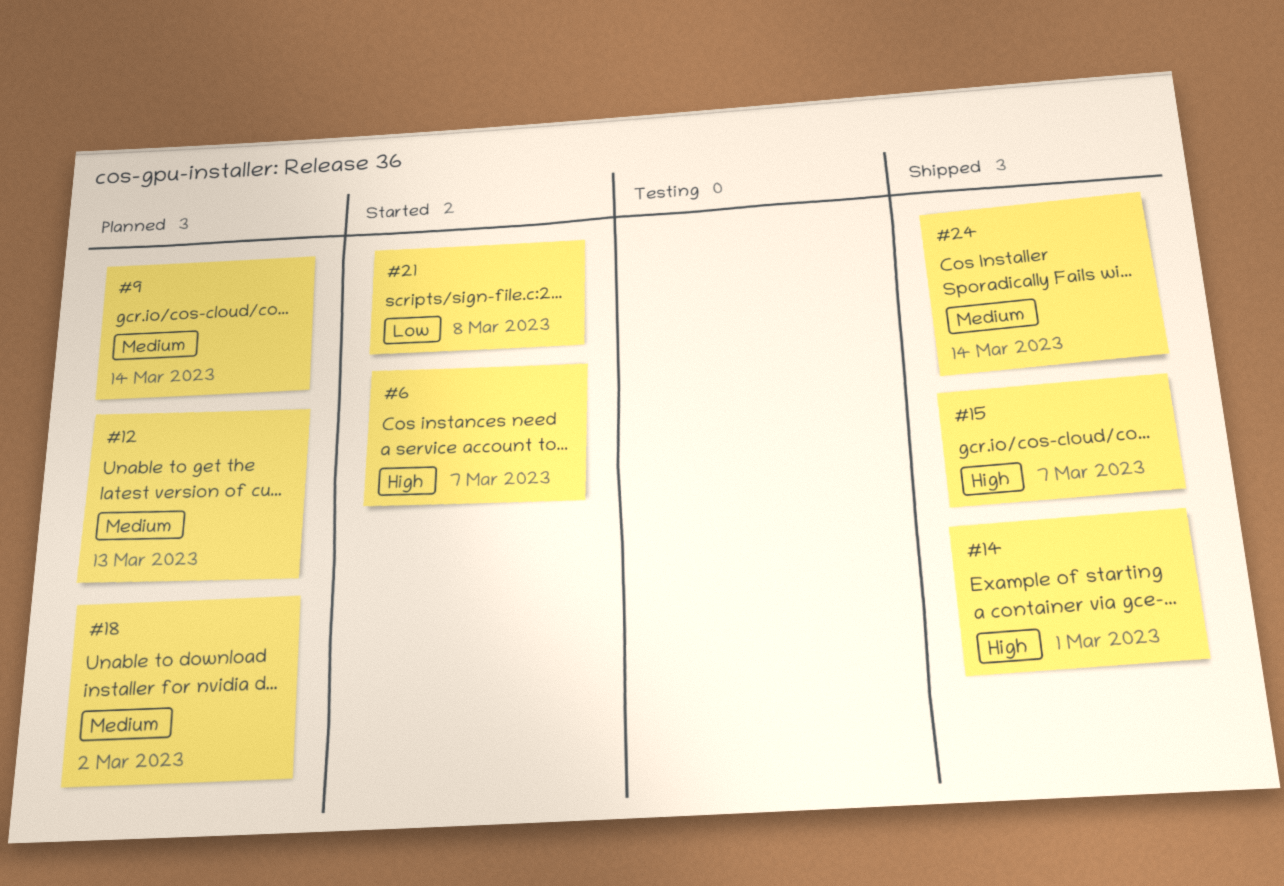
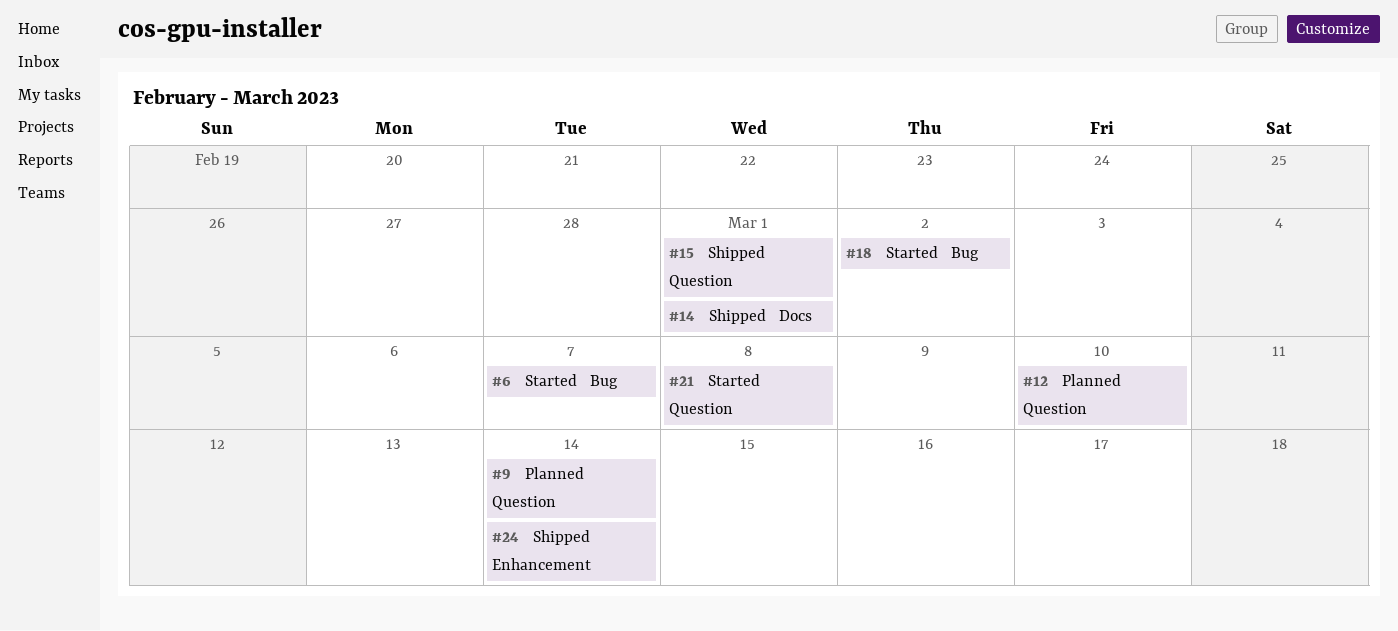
#12, due: Mar 13 -> Mar 10
#15, due: Mar 7 -> Mar 1
#18, status: Planned -> Started

